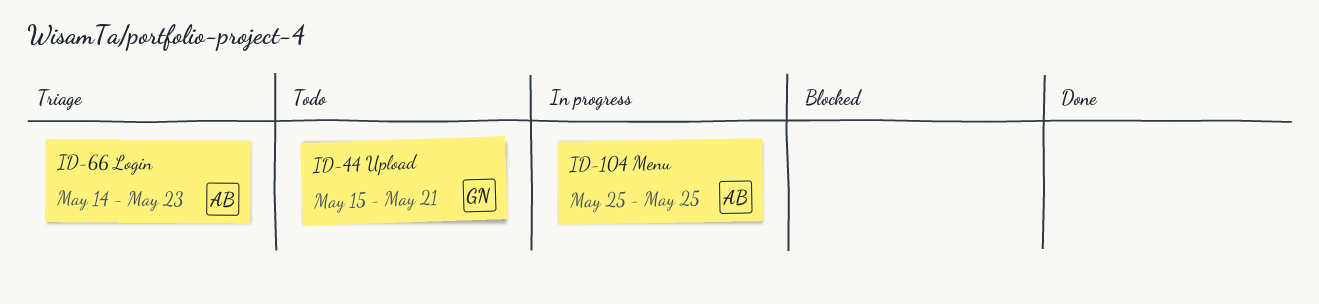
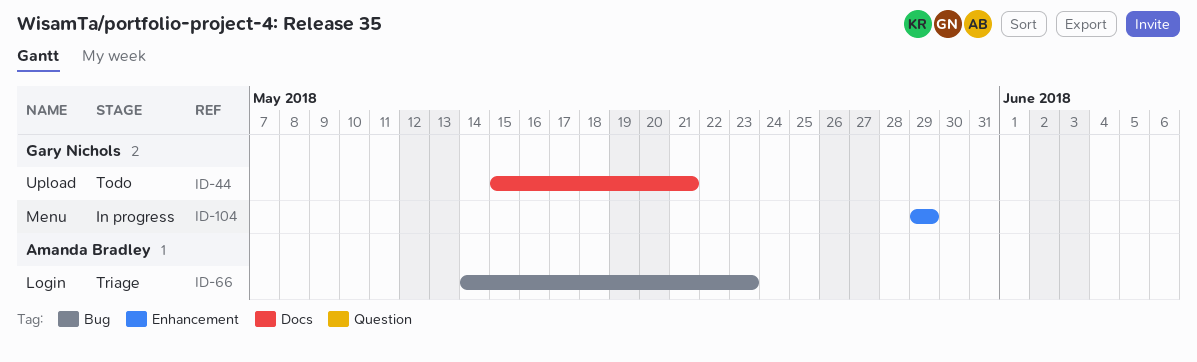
ID-104, owner: Amanda Bradley -> Gary Nichols
ID-104, start: May 25 -> May 29
ID-104, due: May 25 -> May 29

